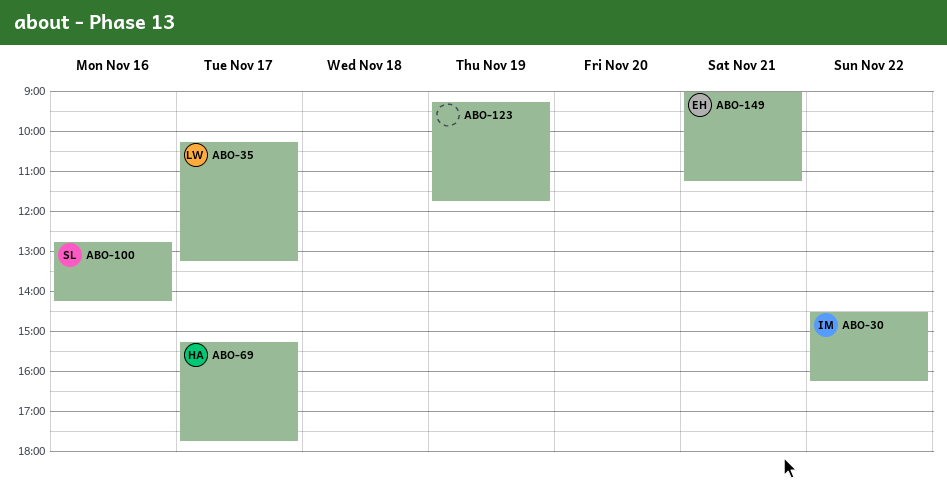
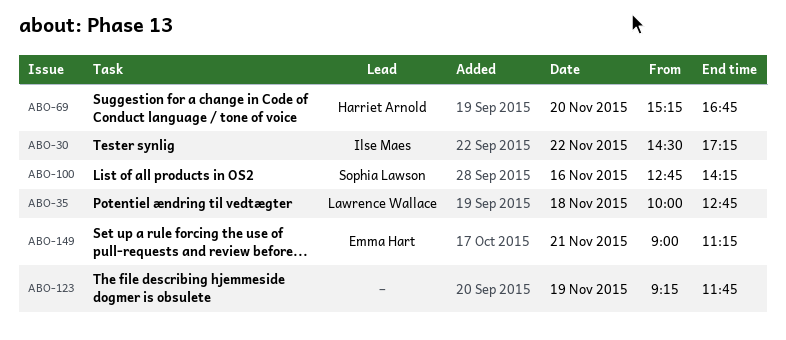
ABO-30, ends: 16:15 -> 17:15
ABO-35, day: Nov 17 -> Nov 18
ABO-35, begins: 10:15 -> 10:00
ABO-35, ends: 13:15 -> 12:45
ABO-69, day: Nov 17 -> Nov 20
ABO-69, ends: 17:45 -> 16:45

